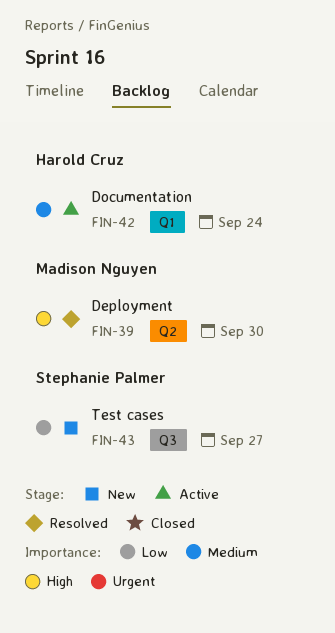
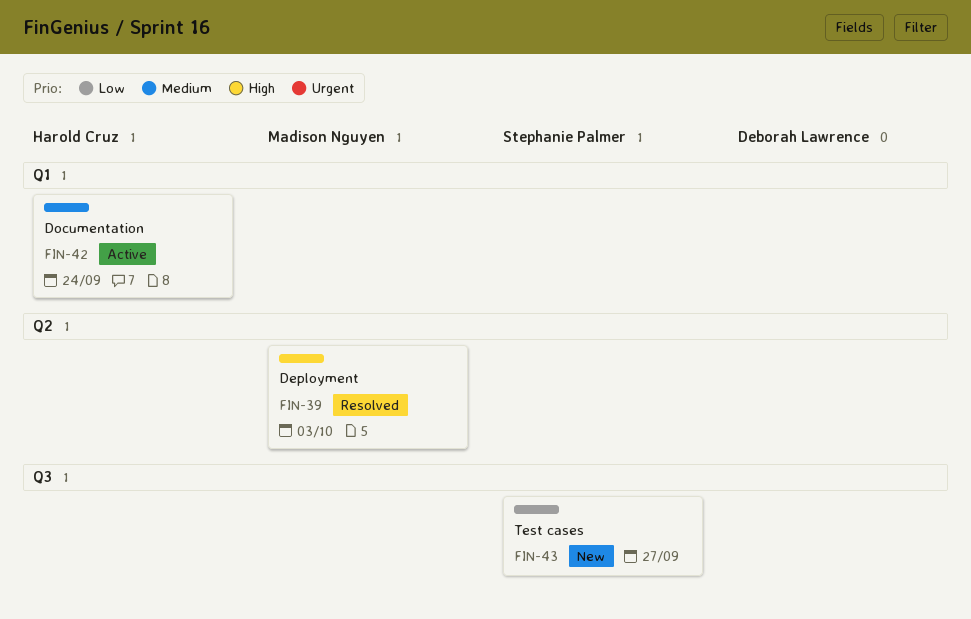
FIN-39, due: Sep 30 -> Oct 3

